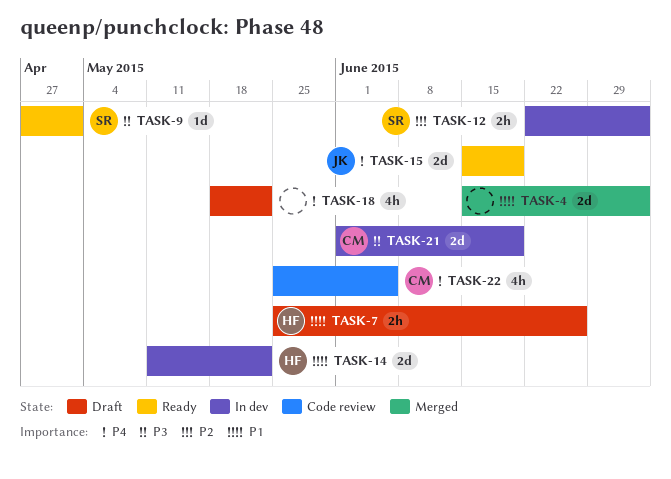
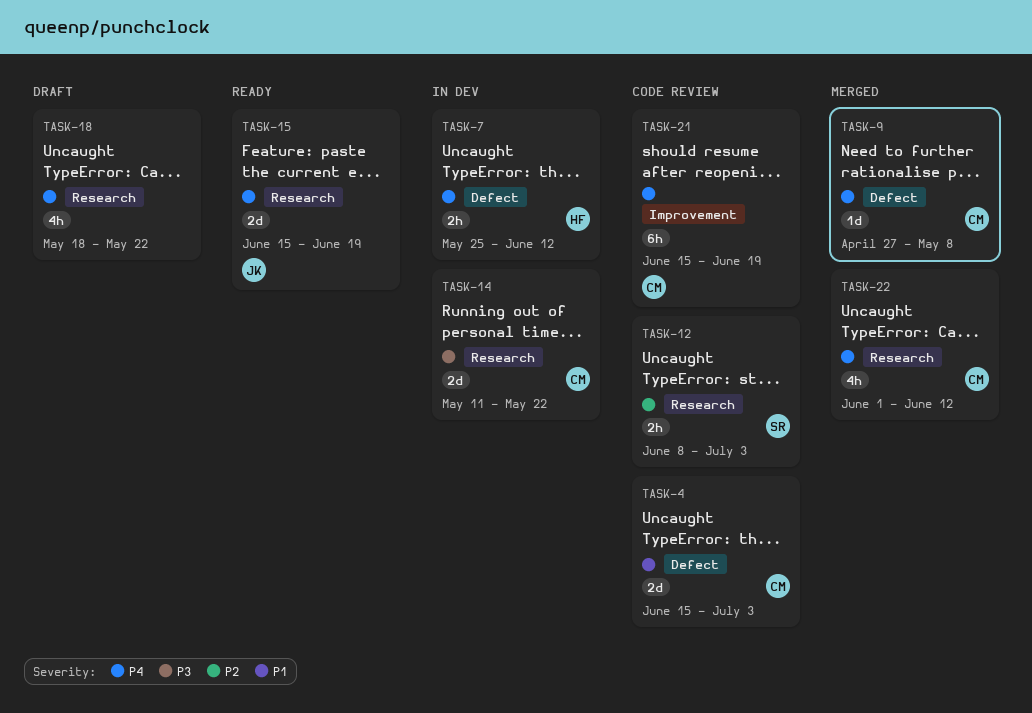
TASK-4, status: Merged -> Code review
TASK-4, owner: none -> CM
TASK-7, status: Draft -> In dev
TASK-7, priority: P1 -> P4
TASK-7, due: Jun 26 -> Jun 12
TASK-9, status: Ready -> Merged
TASK-9, owner: SR -> CM
TASK-9, priority: P3 -> P4
TASK-9, due: May 1 -> May 8
TASK-12, status: In dev -> Code review
TASK-12, start: Jun 22 -> Jun 8
TASK-14, owner: HF -> CM
TASK-14, priority: P1 -> P3
TASK-21, status: In dev -> Code review
TASK-21, priority: P3 -> P4
TASK-21, estimate: 2d -> 6h
TASK-21, start: Jun 1 -> Jun 15
TASK-22, status: Code review -> Merged
TASK-22, start: May 25 -> Jun 1
TASK-22, due: Jun 5 -> Jun 12

